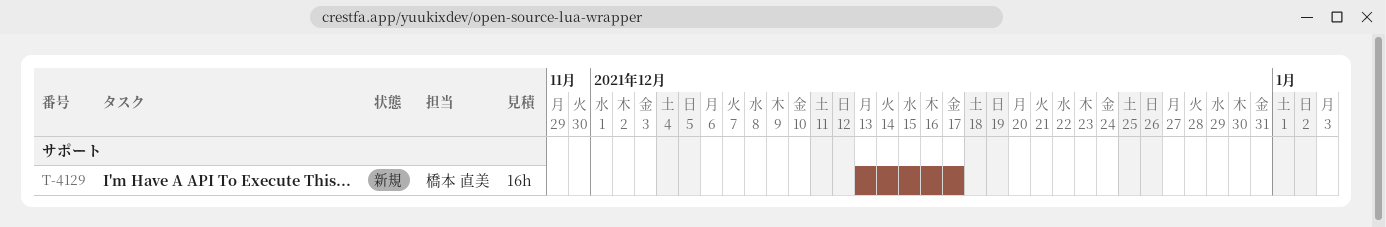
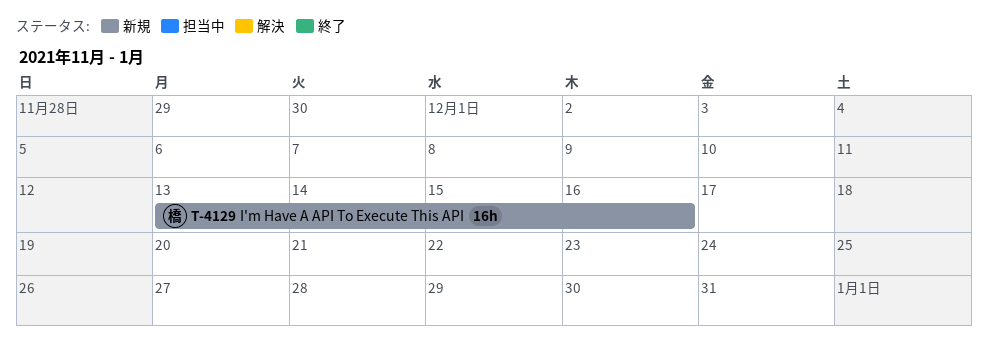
T-4129, due: Dec 17 -> Dec 16

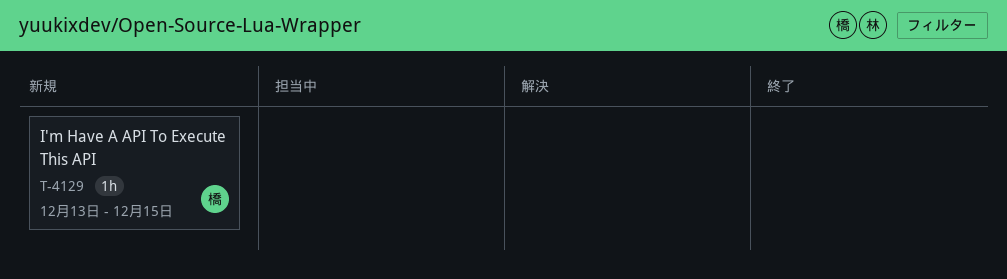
T-4129, estimate: 16h -> 1h
T-4129, due: Dec 16 -> Dec 15

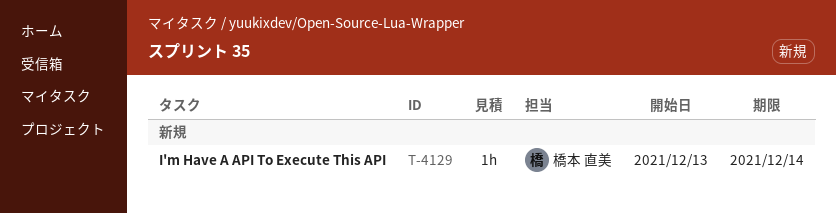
T-4129, due: Dec 15 -> Dec 14

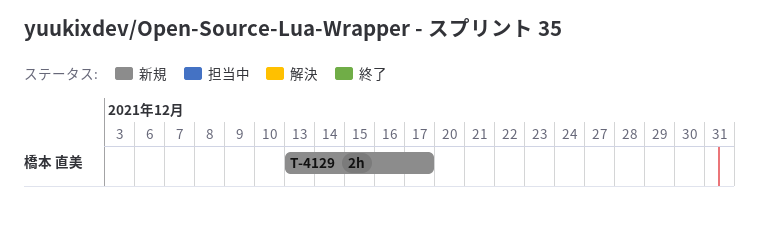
T-4129, estimate: 1h -> 2h
T-4129, due: Dec 14 -> Dec 17

